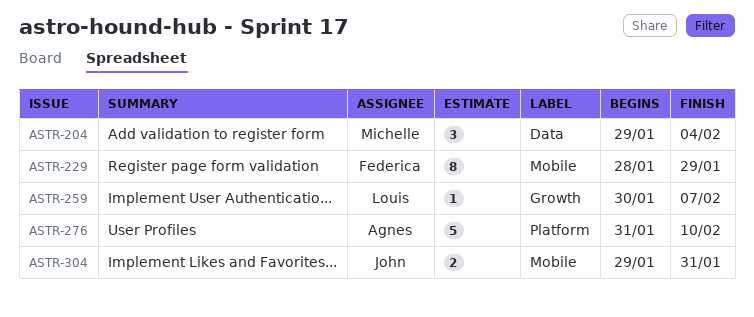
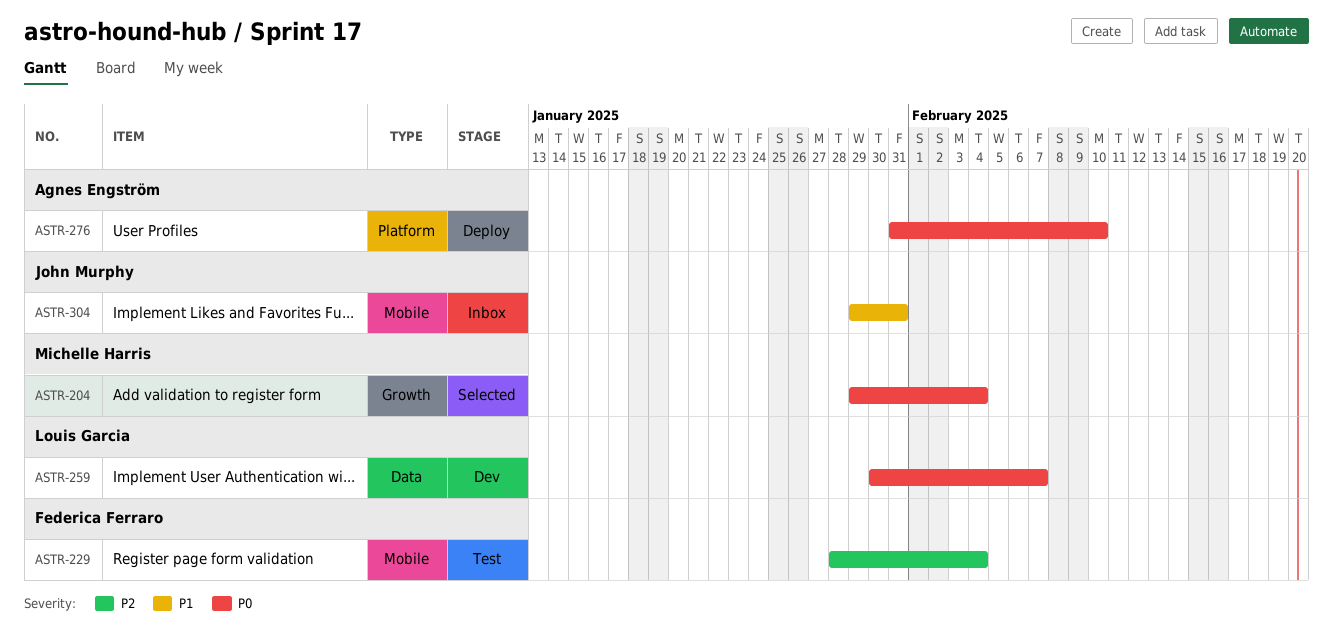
ASTR-204, label: Data -> Growth
ASTR-229, due: Jan 29 -> Feb 4
ASTR-259, label: Growth -> Data

